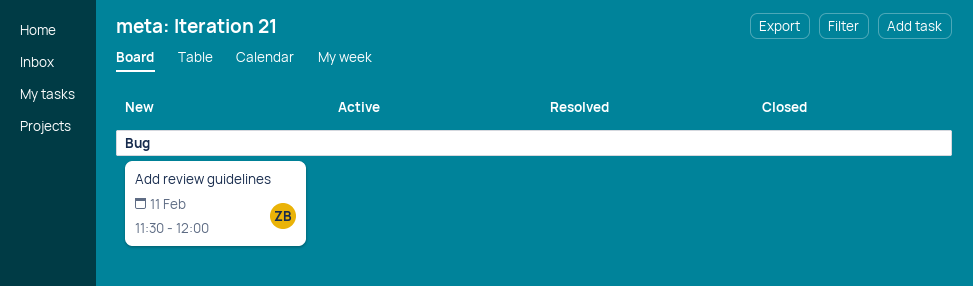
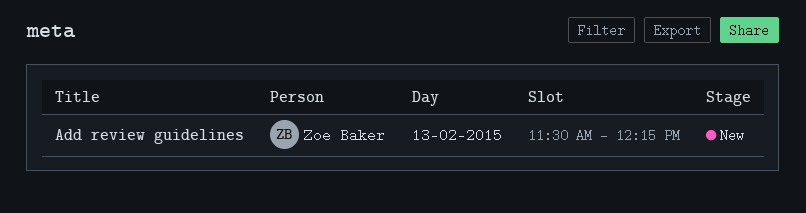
Add review guidelines, day: Feb 11 -> Feb 13
Add review guidelines, ends: 12:00 -> 12:15

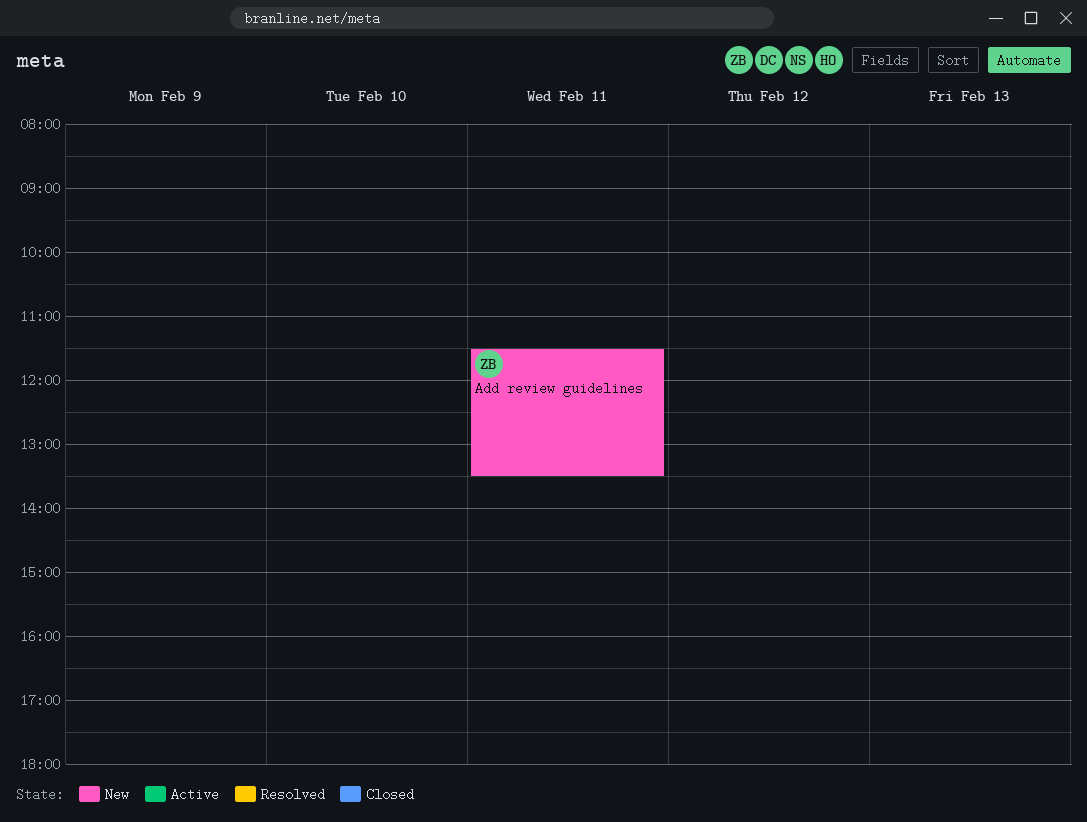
Add review guidelines, day: Feb 13 -> Feb 11
Add review guidelines, ends: 12:15 -> 13:30

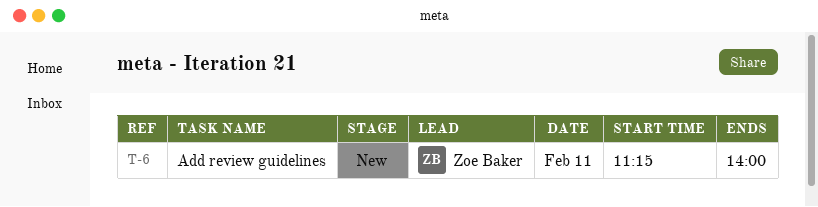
Add review guidelines, begins: 11:30 -> 11:15
Add review guidelines, ends: 13:30 -> 14:00

